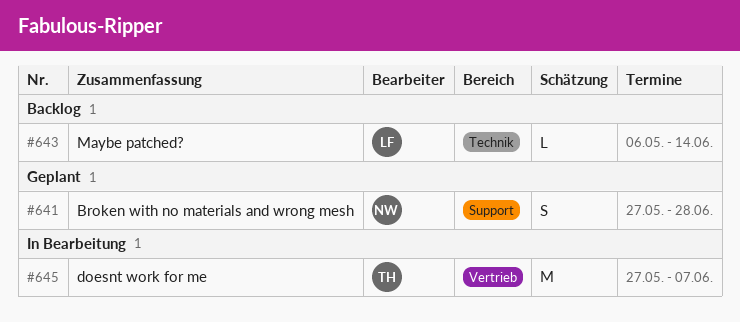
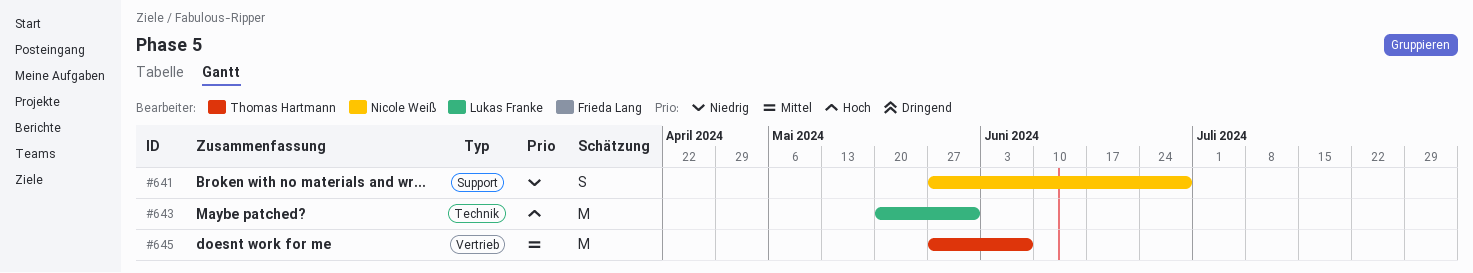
#643, estimate: L -> M
#643, start: May 6 -> May 20
#643, due: Jun 14 -> May 31

